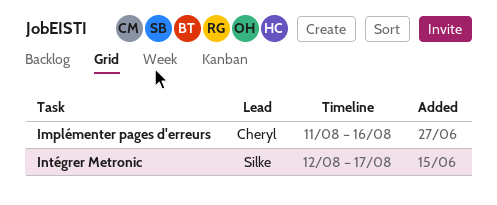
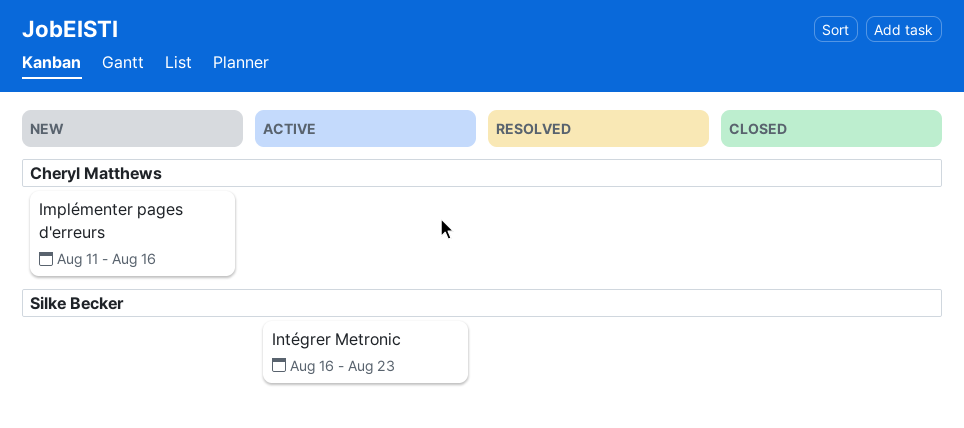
Intégrer Metronic, start: Aug 12 -> Aug 16
Intégrer Metronic, due: Aug 17 -> Aug 23

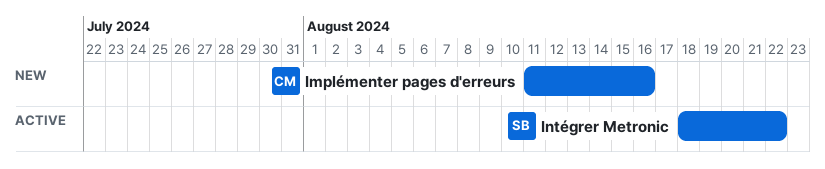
Intégrer Metronic, start: Aug 16 -> Aug 18
Intégrer Metronic, due: Aug 23 -> Aug 22

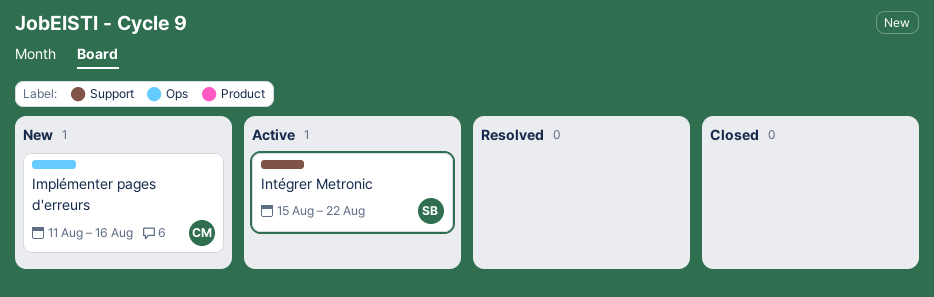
Intégrer Metronic, start: Aug 18 -> Aug 15

